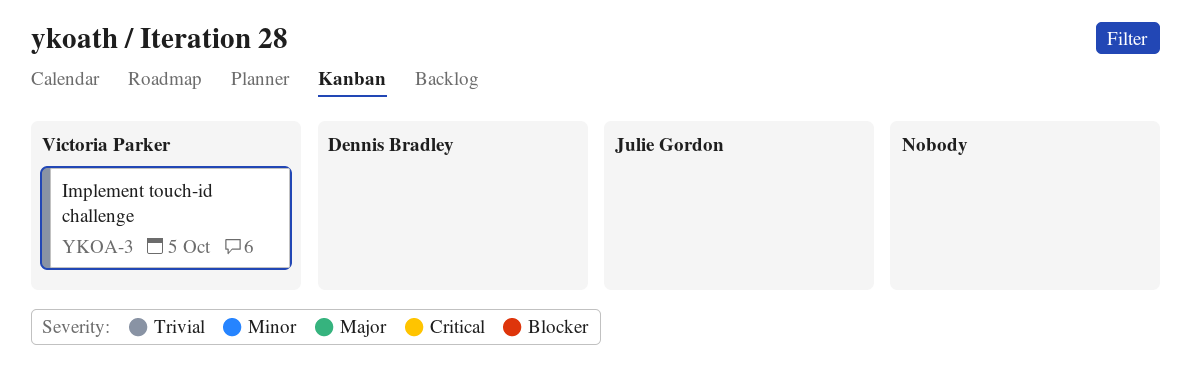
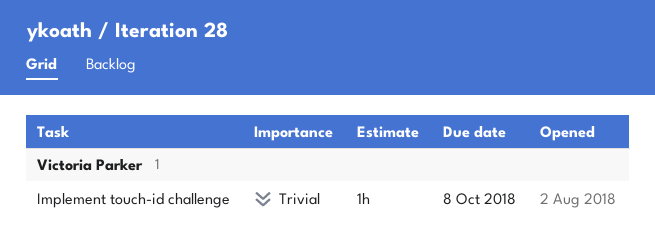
Implement touch-id challenge, due: Oct 5 -> Oct 8

